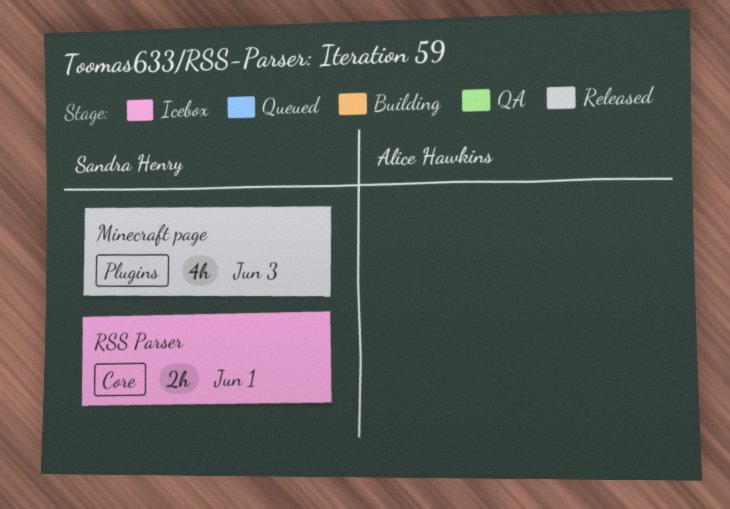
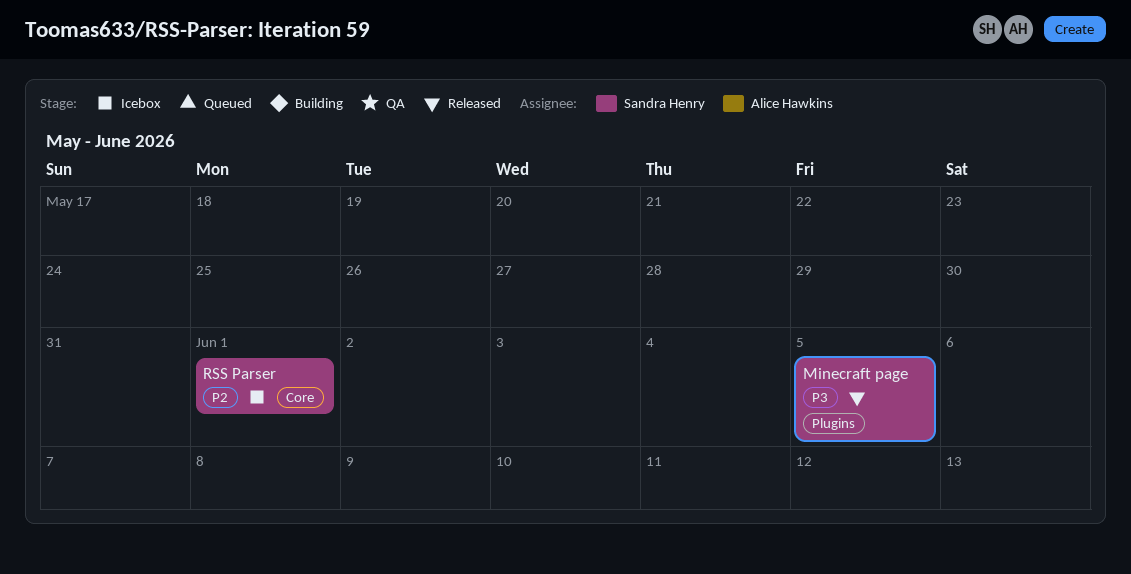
Minecraft page, due: Jun 3 -> Jun 5

